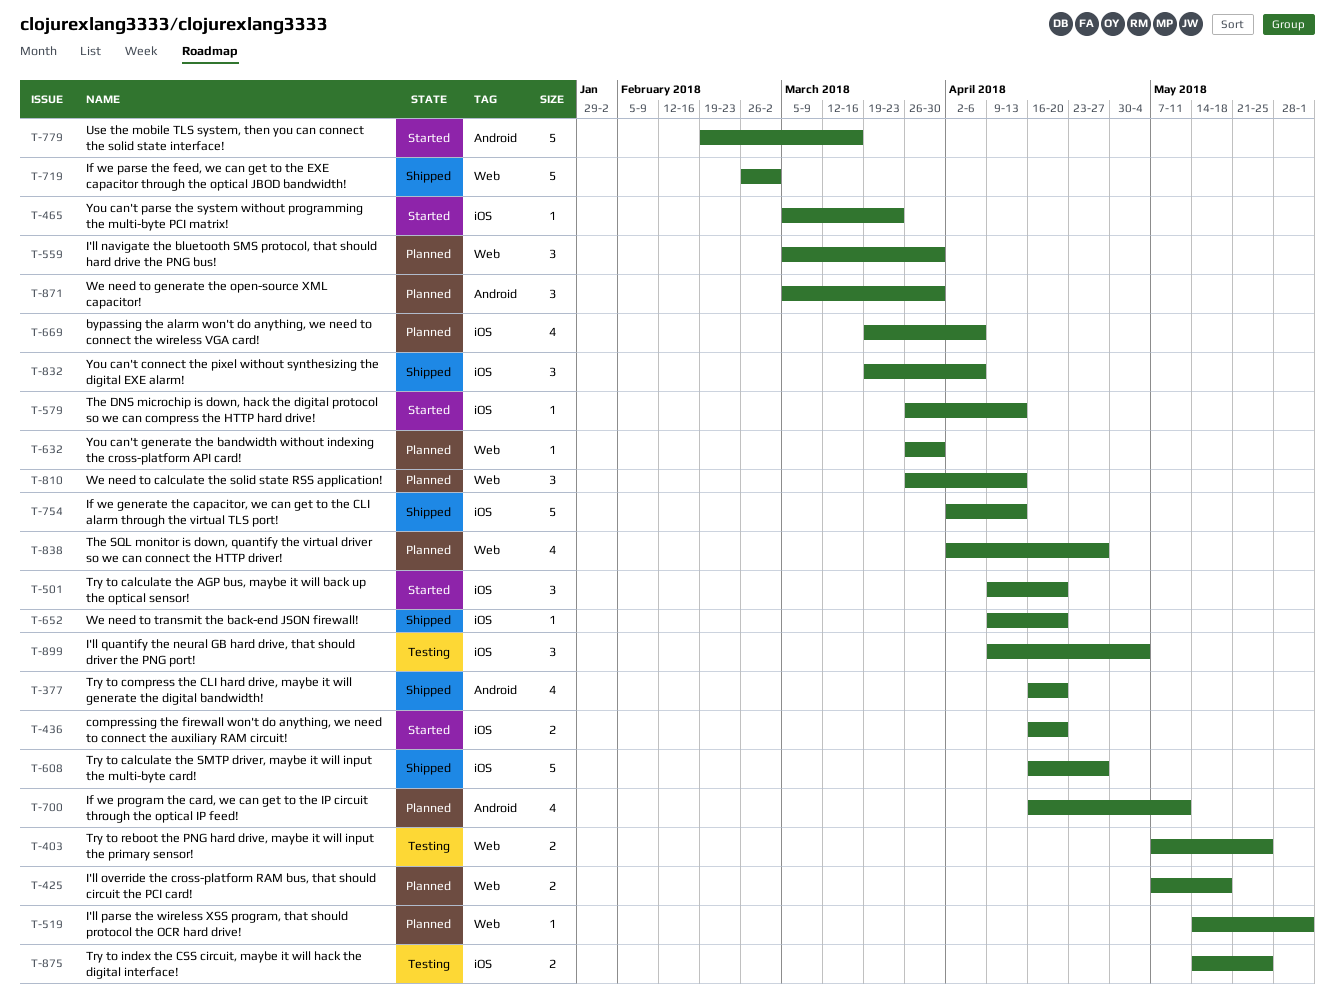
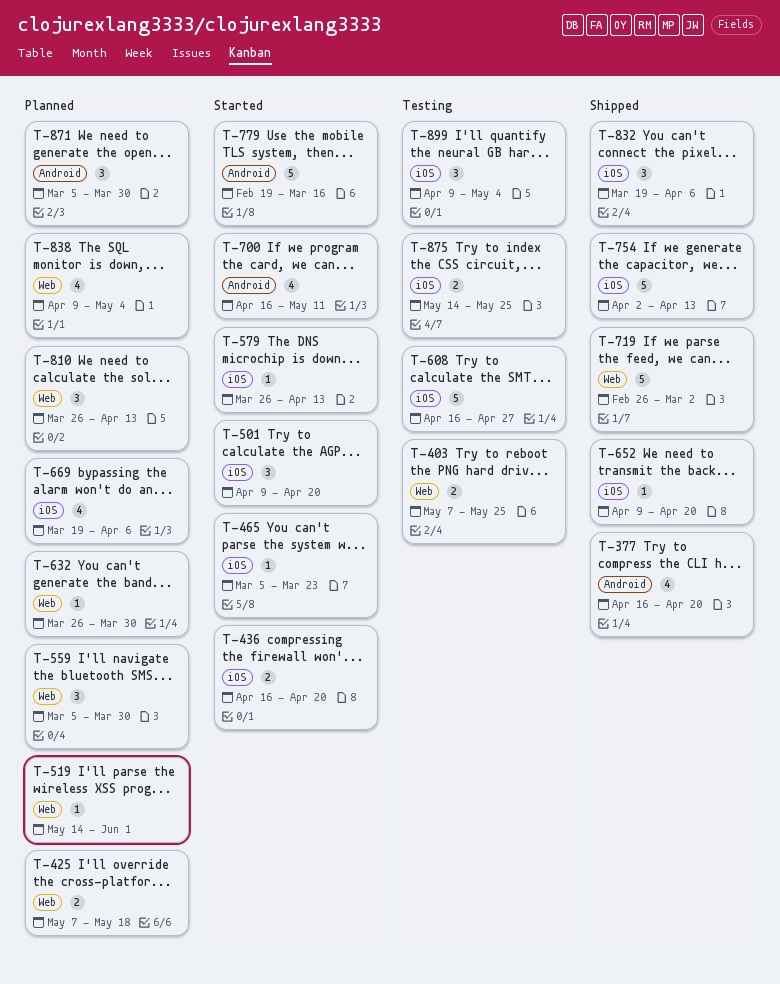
T-608, status: Shipped -> Testing
T-700, status: Planned -> Started
T-838, start: Apr 2 -> Apr 9
T-838, due: Apr 27 -> May 4

